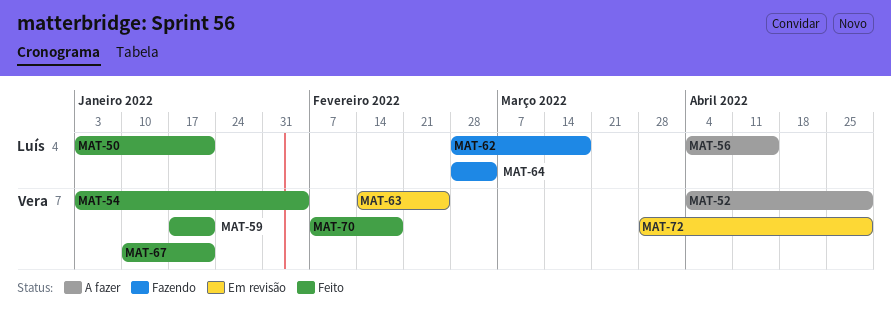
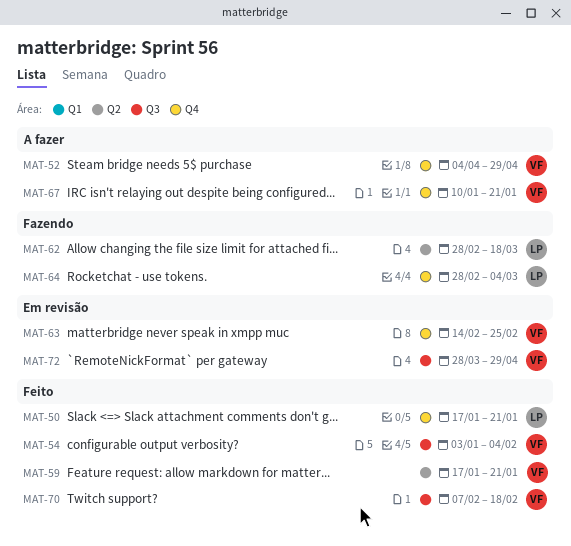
MAT-50, start: Jan 3 -> Jan 17
MAT-56: present -> none
MAT-67, status: Feito -> A fazer

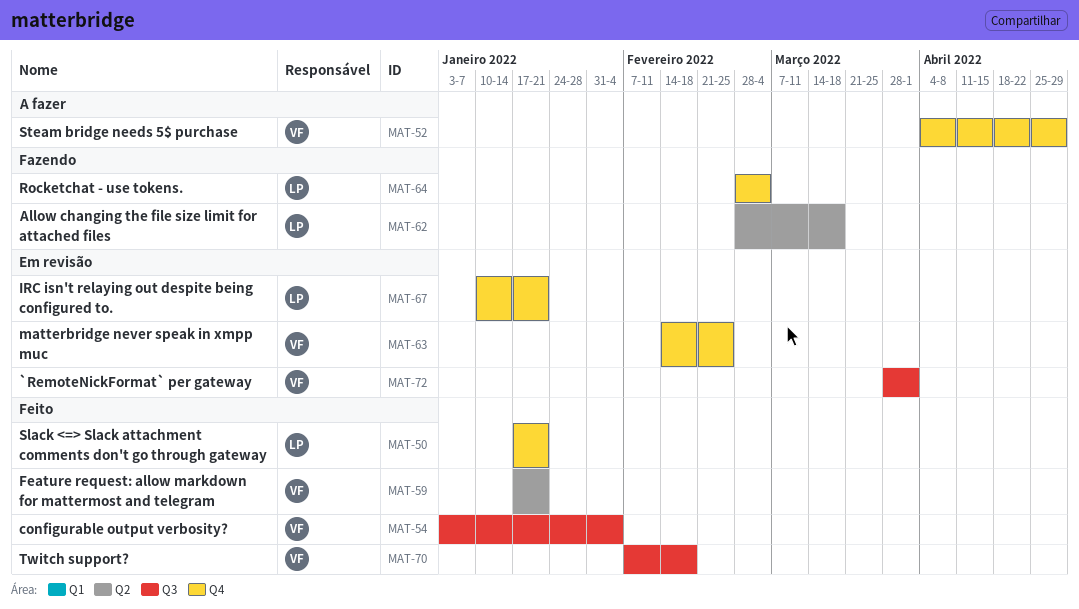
MAT-67, status: A fazer -> Em revisão
MAT-67, owner: VF -> LP
MAT-72, due: Apr 29 -> Apr 1

